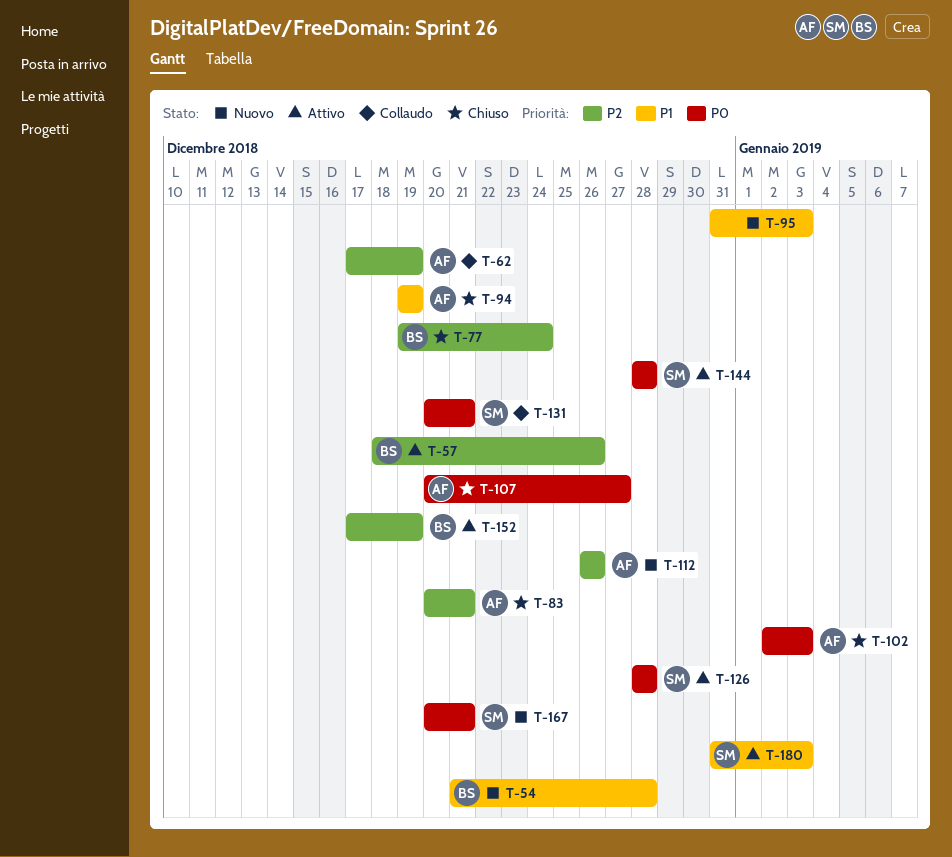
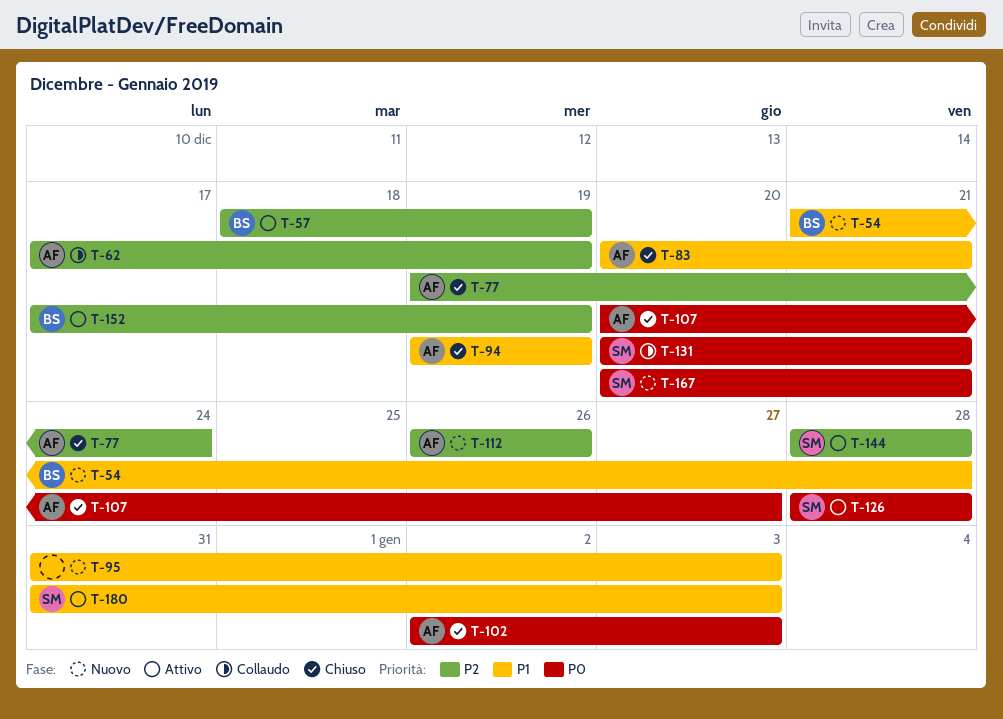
T-57, due: Dec 26 -> Dec 19
T-77, owner: BS -> AF
T-83, priority: P2 -> P1
T-144, priority: P0 -> P2

